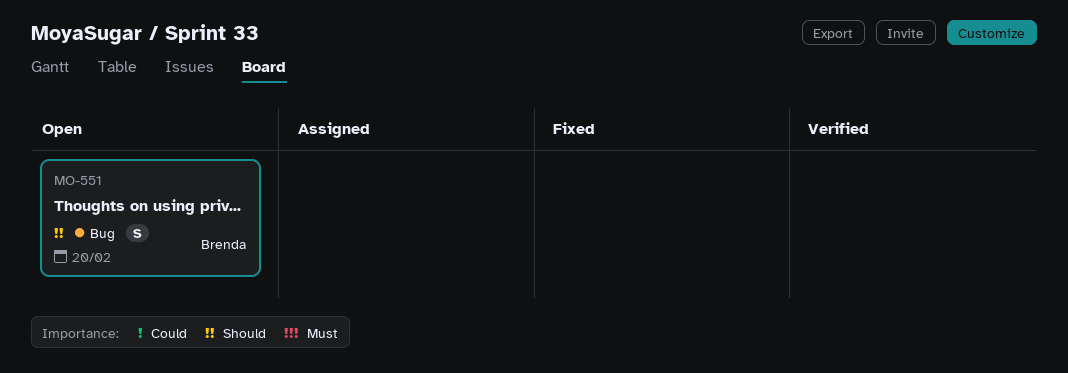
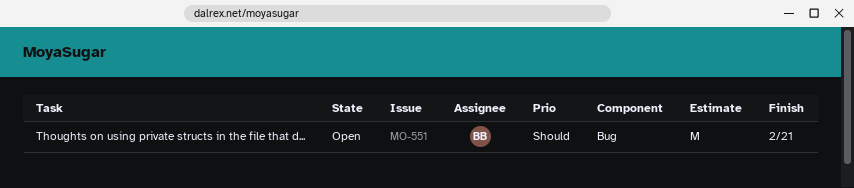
MO-551, estimate: S -> M
MO-551, due: Feb 20 -> Feb 21

